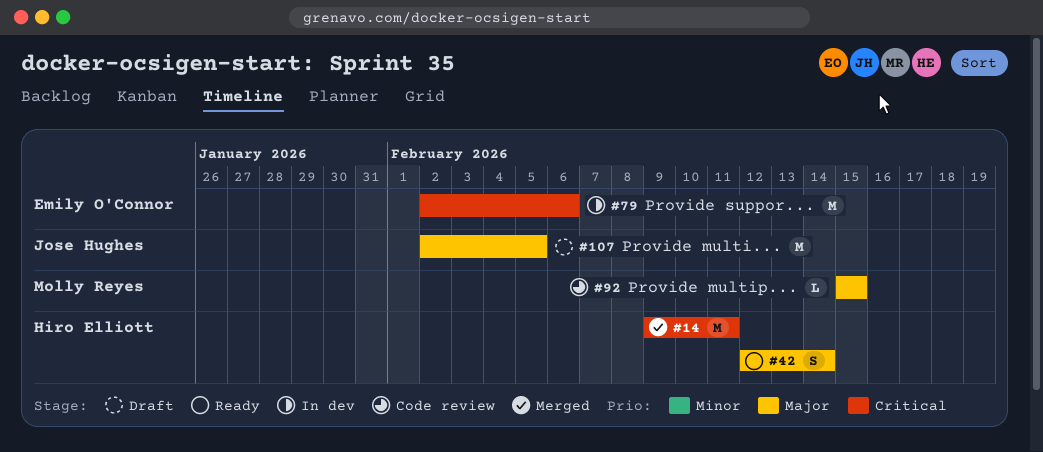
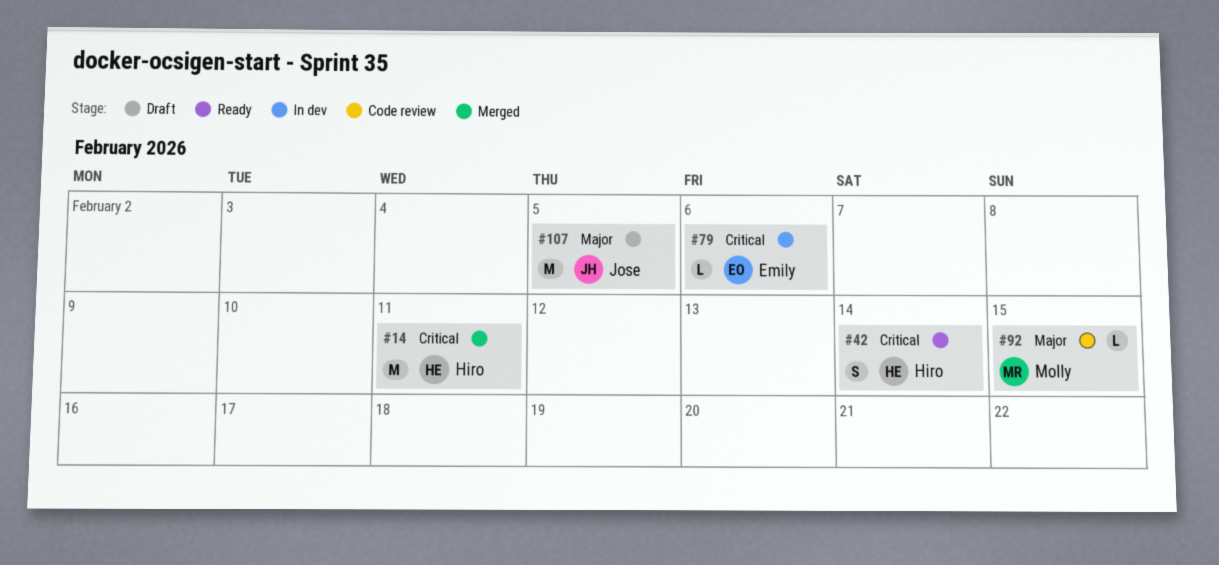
#42, priority: Major -> Critical
#79, estimate: M -> L

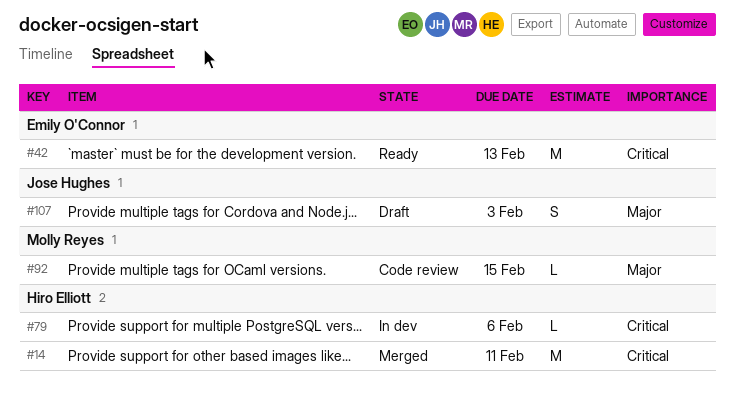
#42, owner: Hiro Elliott -> Emily O'Connor
#42, estimate: S -> M
#42, due: Feb 14 -> Feb 13
#79, owner: Emily O'Connor -> Hiro Elliott
#107, estimate: M -> S
#107, due: Feb 5 -> Feb 3

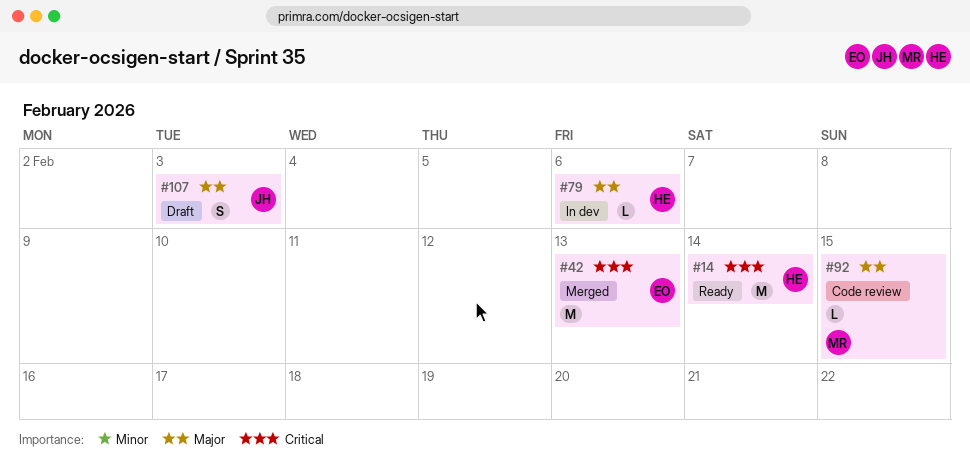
#14, status: Merged -> Ready
#14, due: Feb 11 -> Feb 14
#42, status: Ready -> Merged
#79, priority: Critical -> Major

